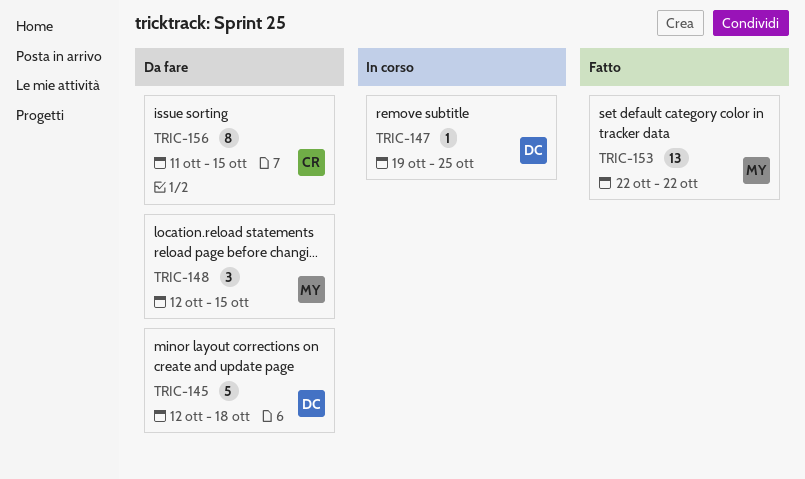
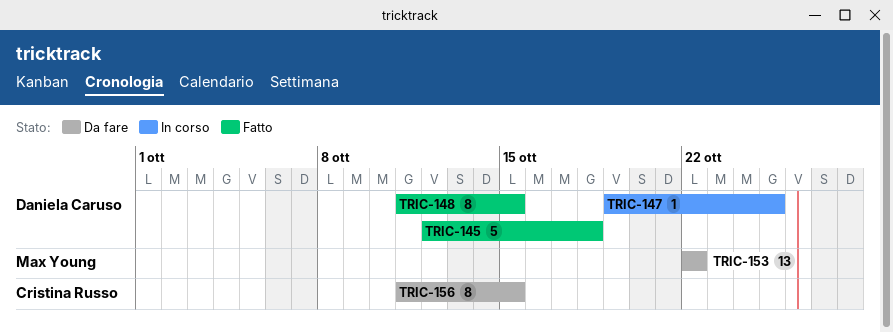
TRIC-145, status: Da fare -> Fatto
TRIC-148, status: Da fare -> Fatto
TRIC-148, owner: Max Young -> Daniela Caruso
TRIC-148, estimate: 3 -> 8
TRIC-148, start: Oct 12 -> Oct 11
TRIC-153, status: Fatto -> Da fare

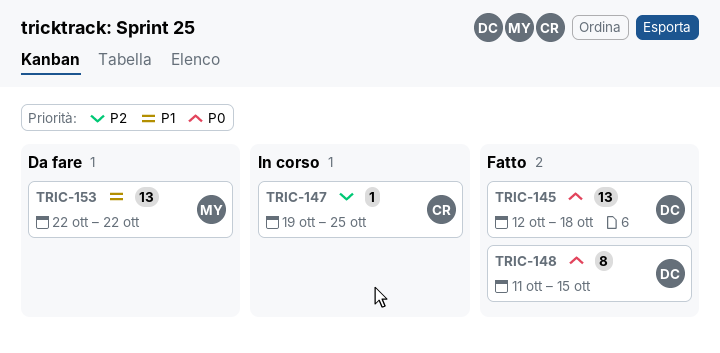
TRIC-145, estimate: 5 -> 13
TRIC-147, owner: Daniela Caruso -> Cristina Russo
TRIC-156: present -> none

